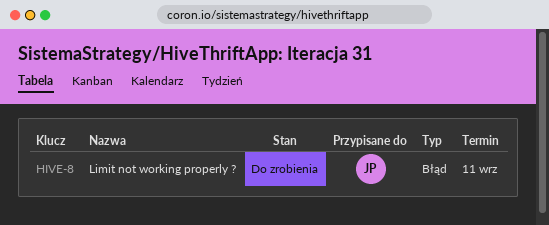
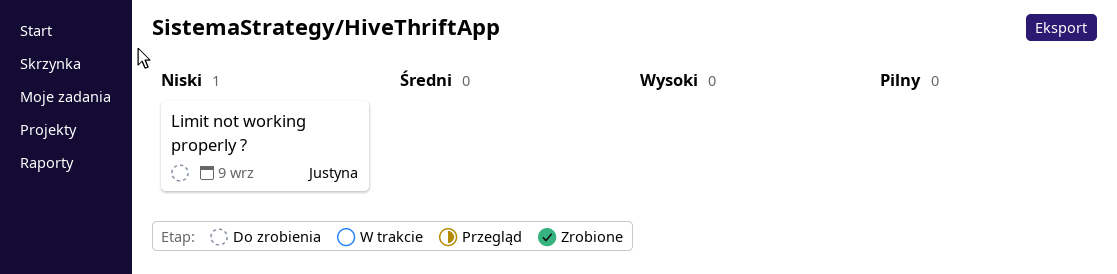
Limit not working properly ?, due: Sep 11 -> Sep 9

